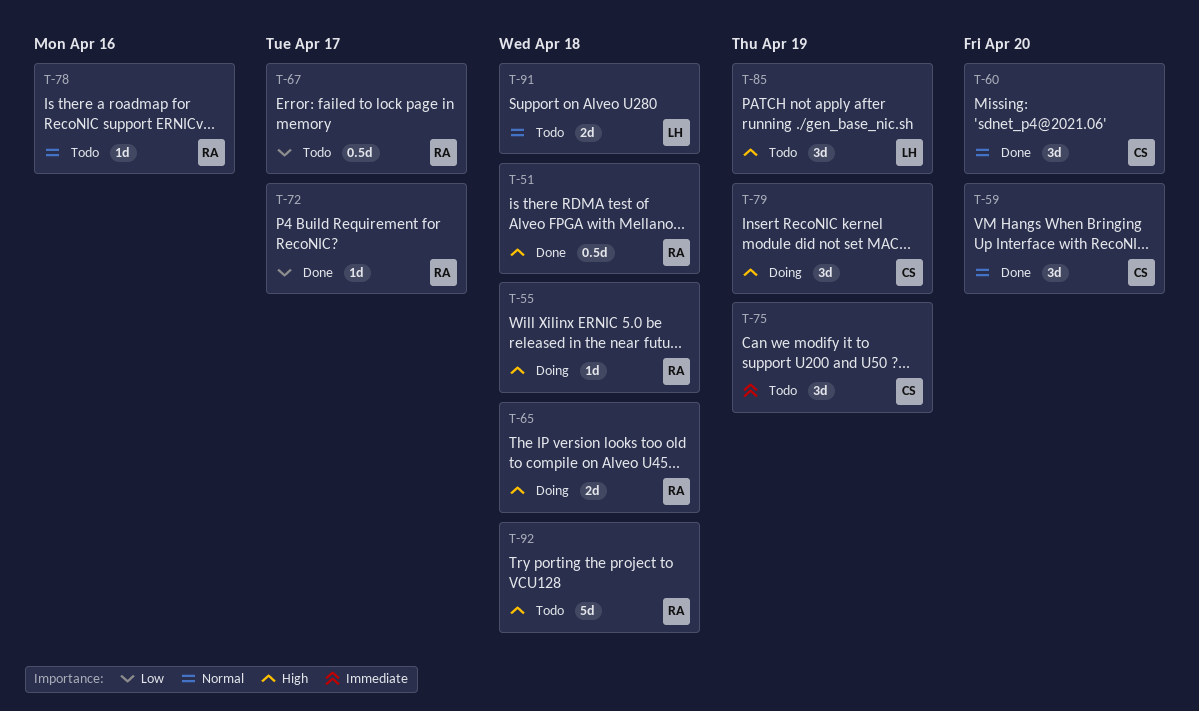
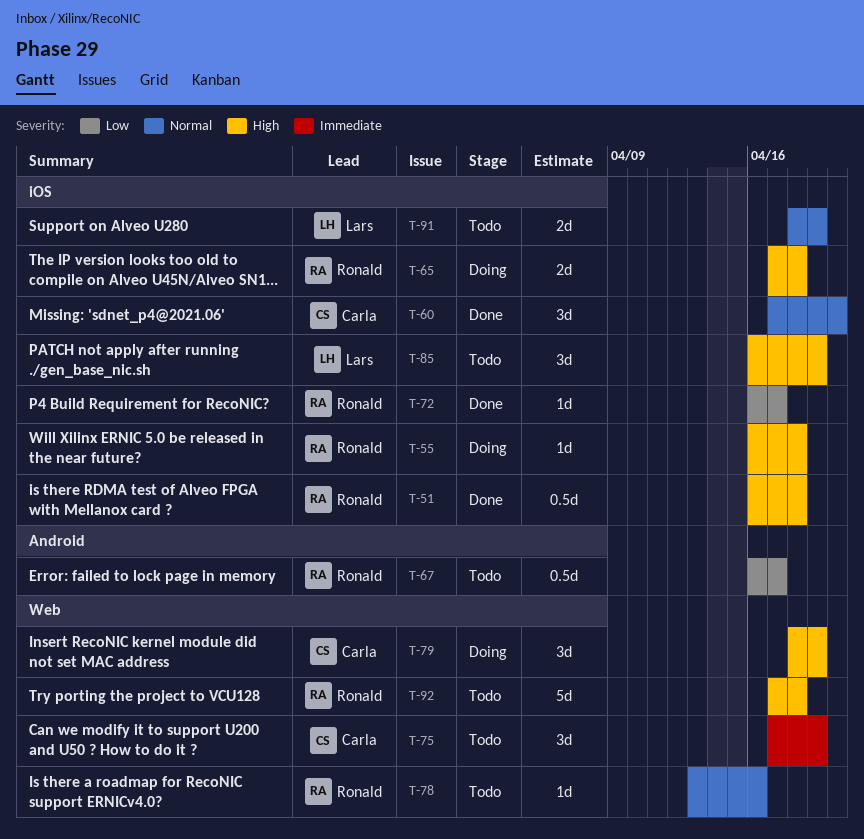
T-59: present -> none
T-91, due: Apr 18 -> Apr 19

